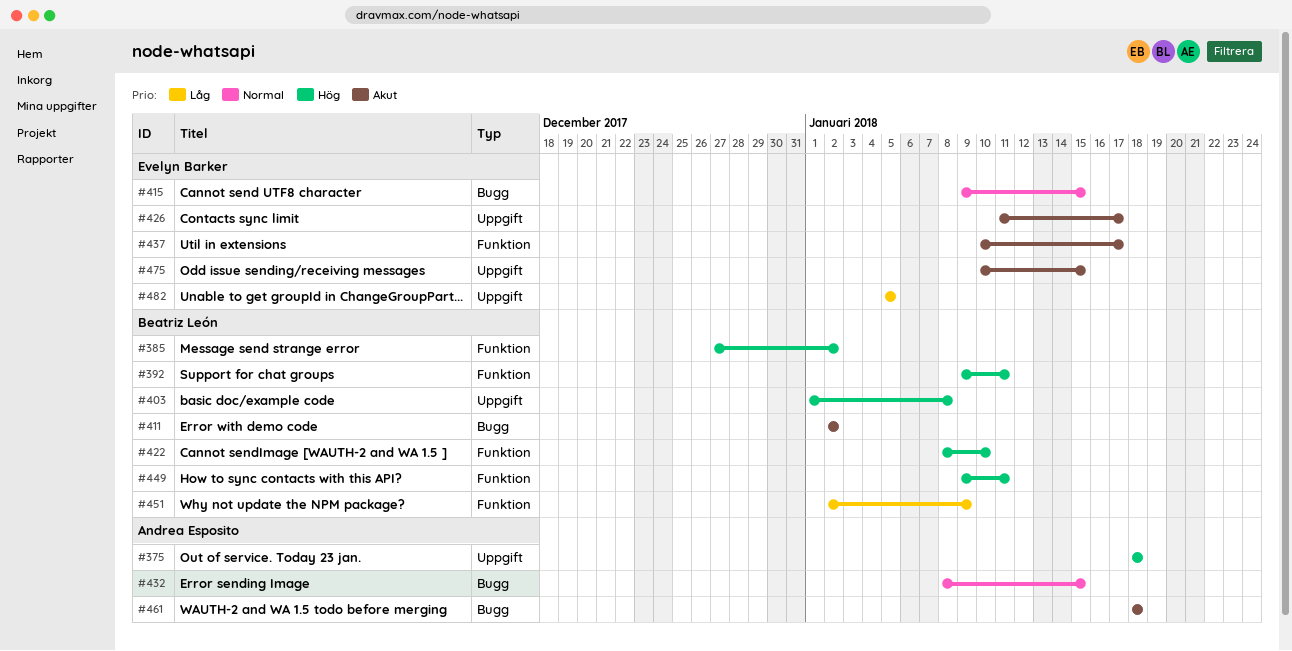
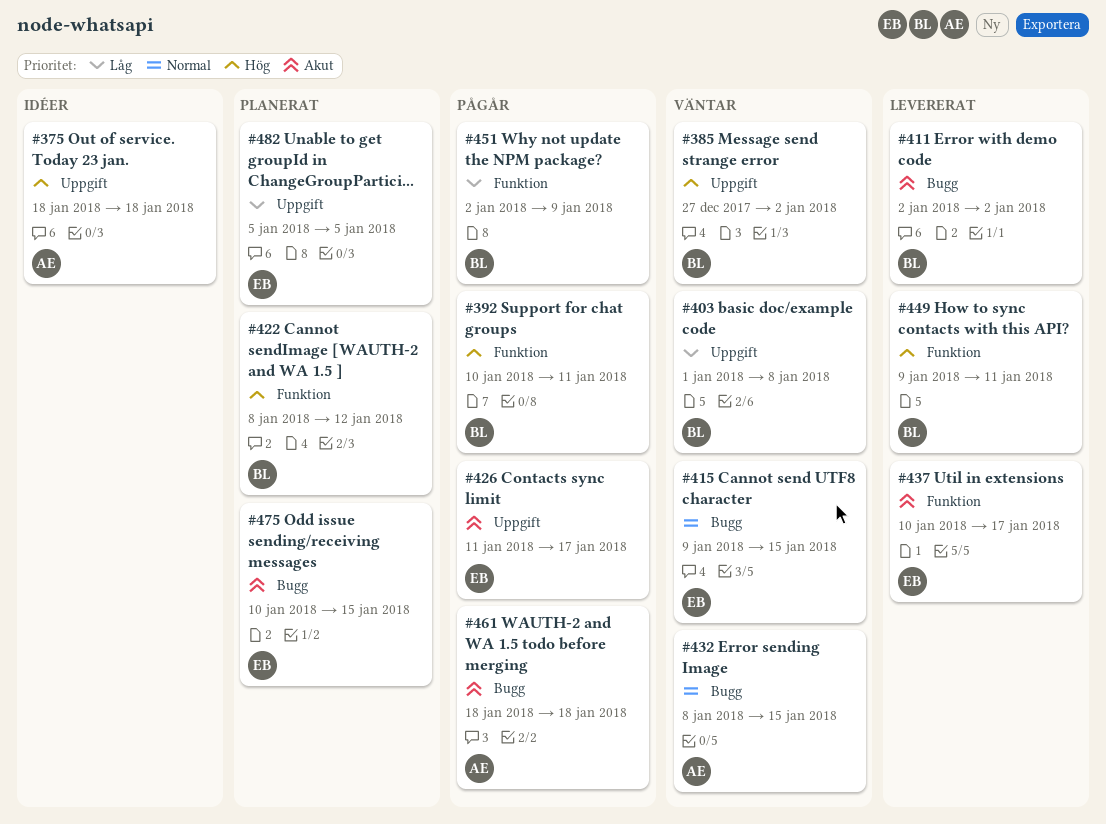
#385, label: Funktion -> Uppgift
#392, start: Jan 9 -> Jan 10
#403, priority: Hög -> Låg
#422, due: Jan 10 -> Jan 12
#475, label: Uppgift -> Bugg

